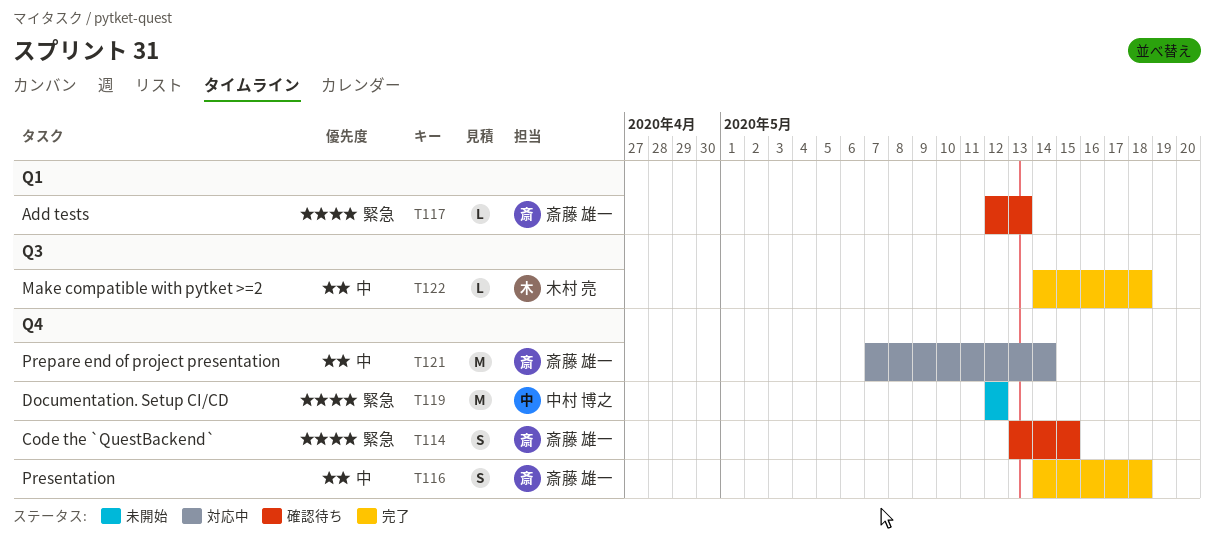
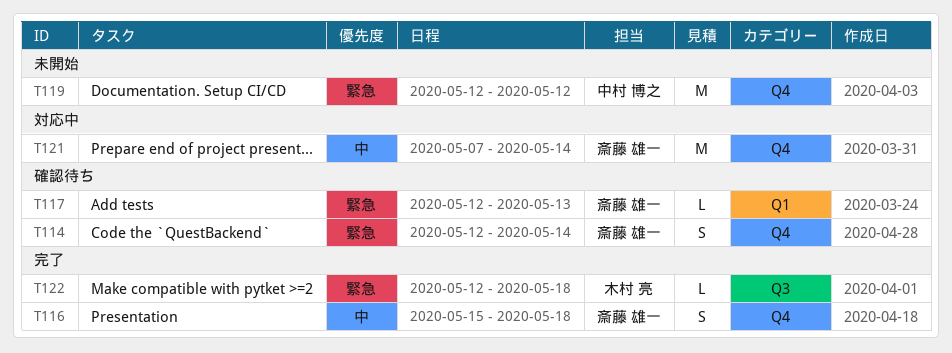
T114, start: May 13 -> May 12
T114, due: May 15 -> May 14
T116, start: May 14 -> May 15
T122, priority: 中 -> 緊急
T122, start: May 14 -> May 12

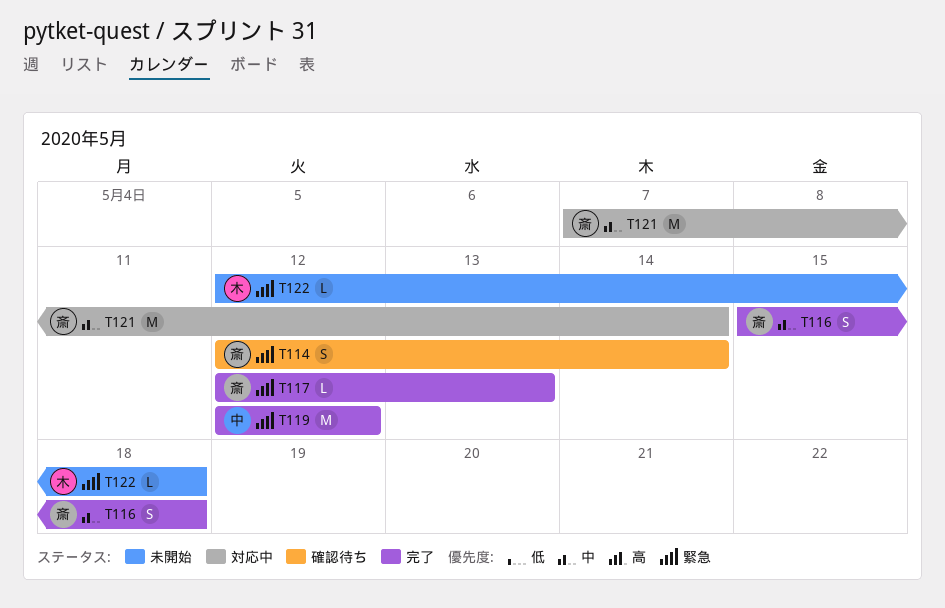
T117, status: 確認待ち -> 完了
T119, status: 未開始 -> 完了
T122, status: 完了 -> 未開始

